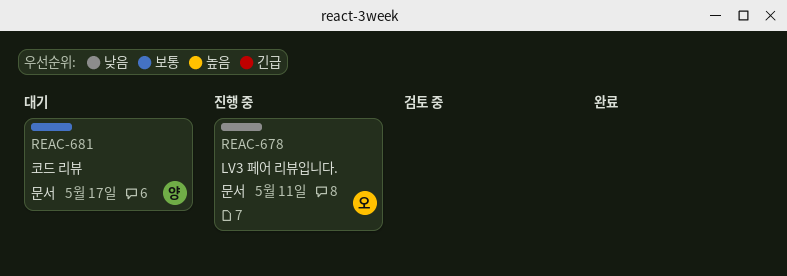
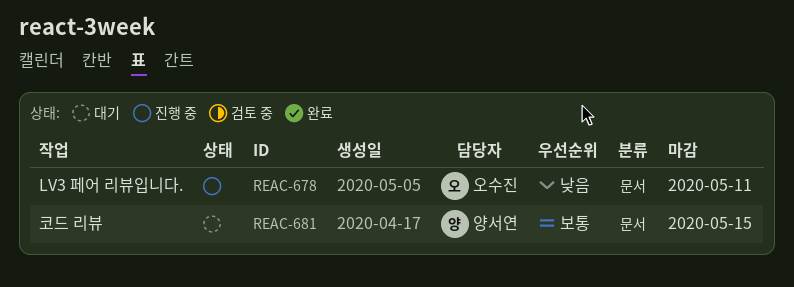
REAC-681, due: May 17 -> May 15

